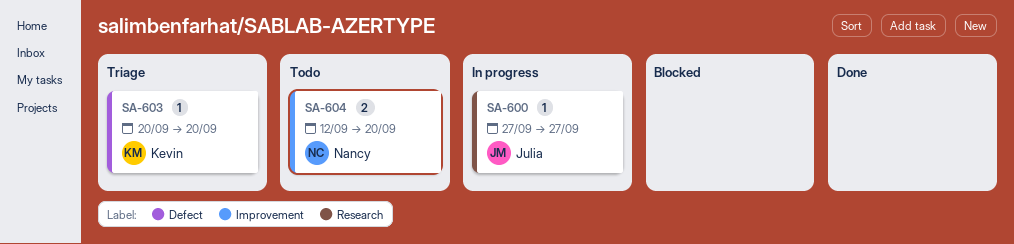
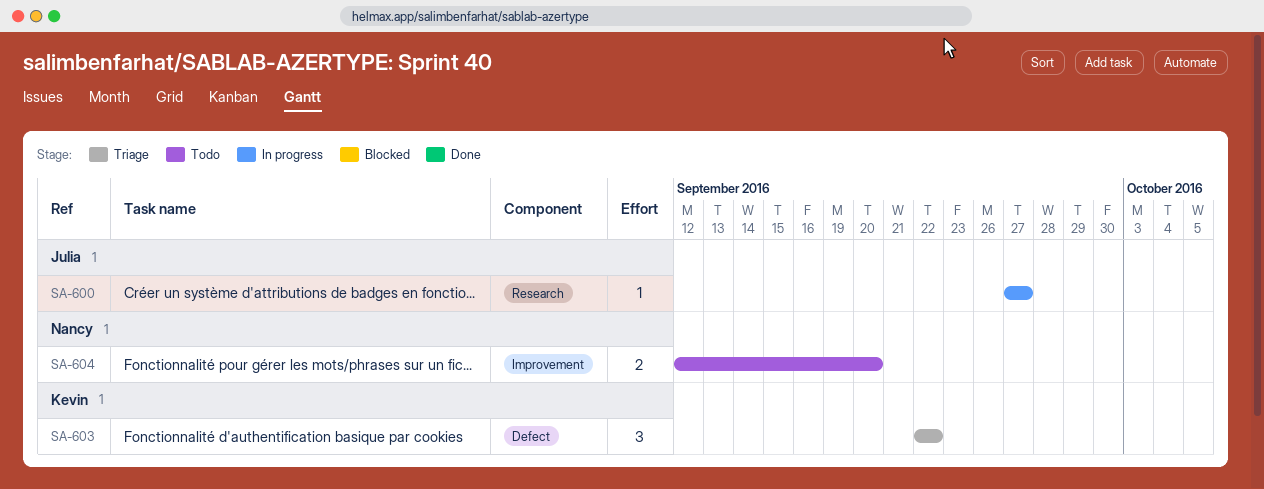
SA-603, estimate: 1 -> 3
SA-603, start: Sep 20 -> Sep 22
SA-603, due: Sep 20 -> Sep 22

